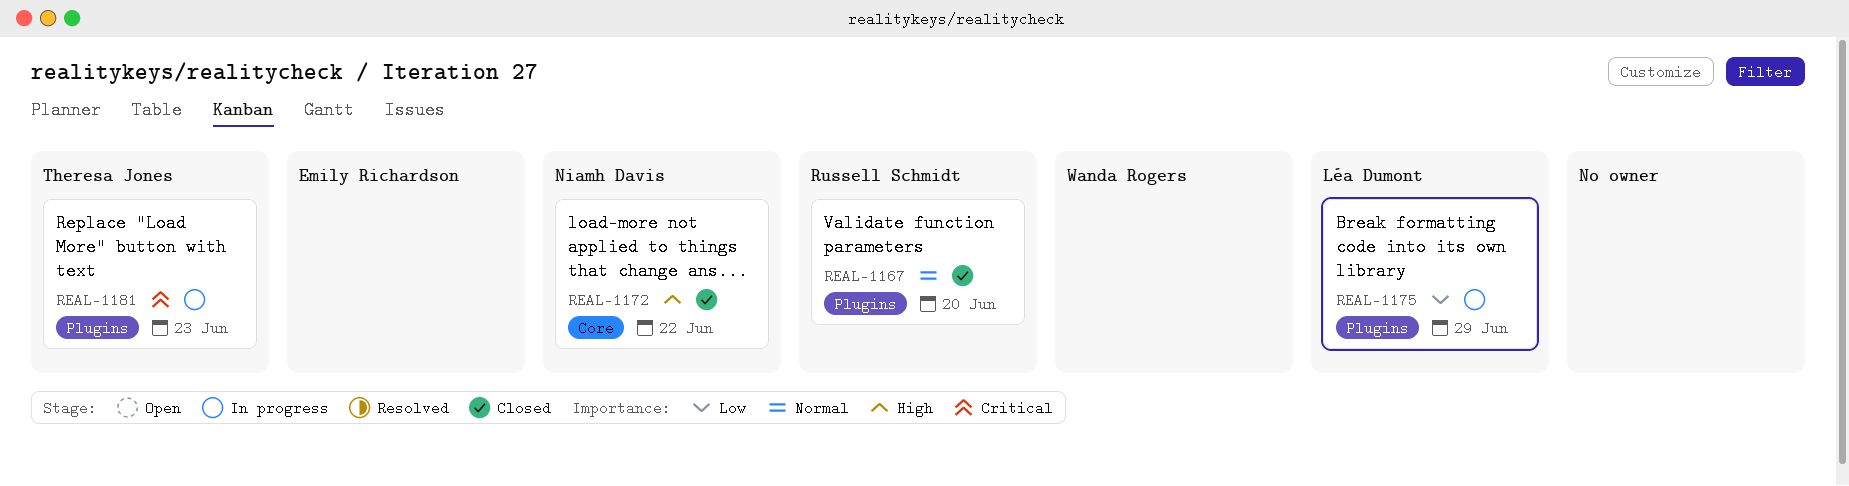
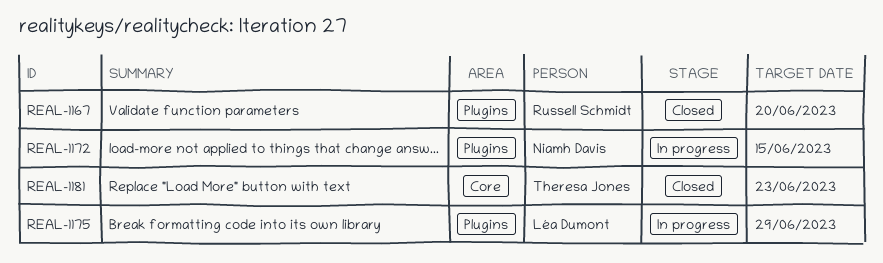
REAL-1172, status: Closed -> In progress
REAL-1172, label: Core -> Plugins
REAL-1172, due: Jun 22 -> Jun 15
REAL-1181, status: In progress -> Closed
REAL-1181, label: Plugins -> Core

